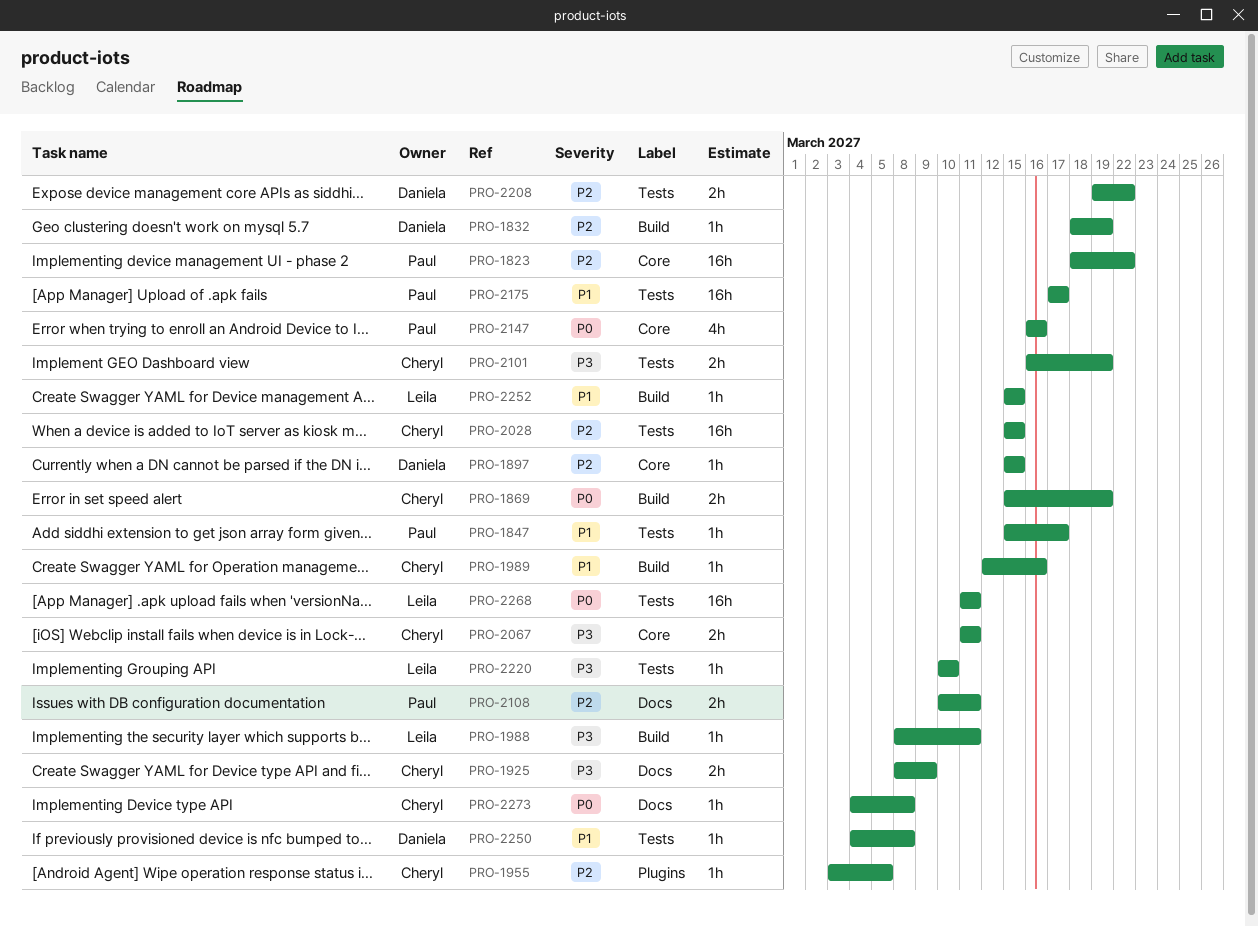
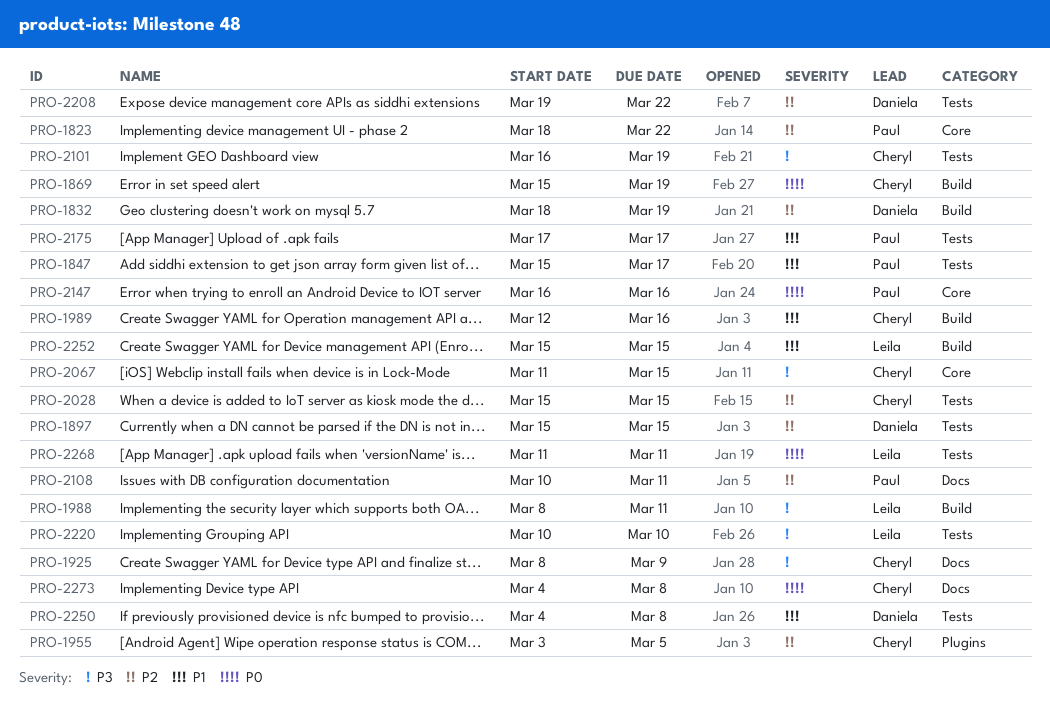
PRO-1897, label: Core -> Tests
PRO-2067, due: Mar 11 -> Mar 15

